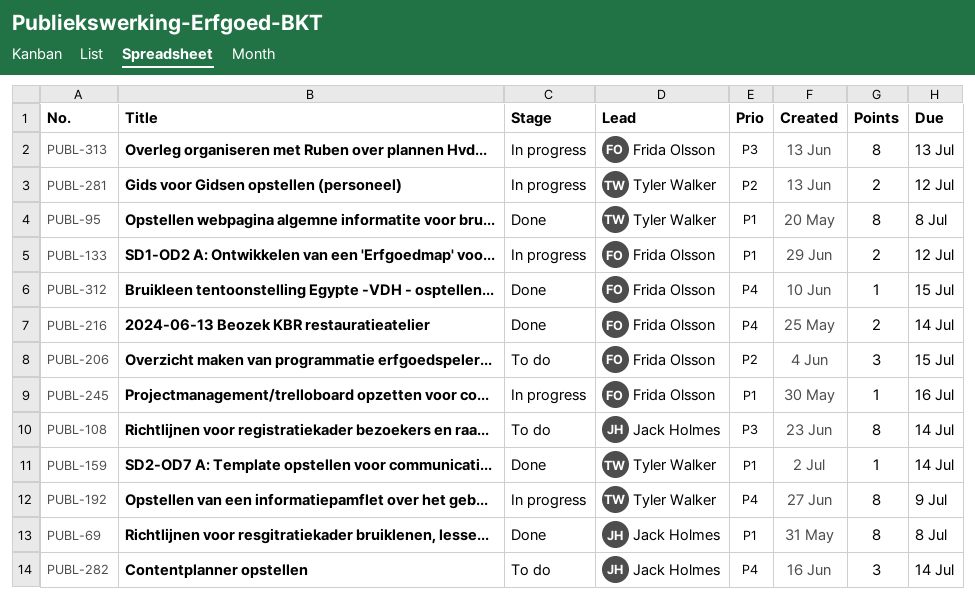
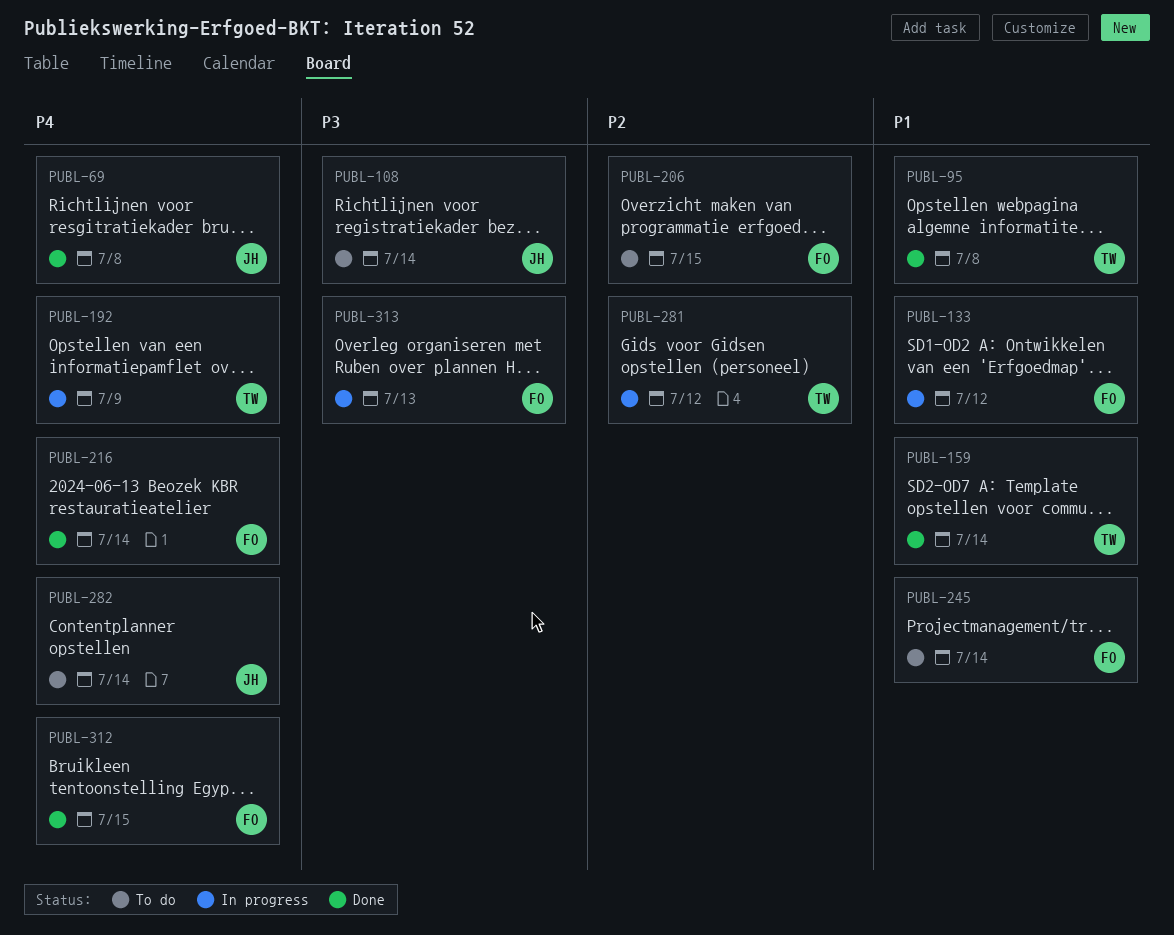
PUBL-69, priority: P1 -> P4
PUBL-245, status: In progress -> To do
PUBL-245, due: Jul 16 -> Jul 14

